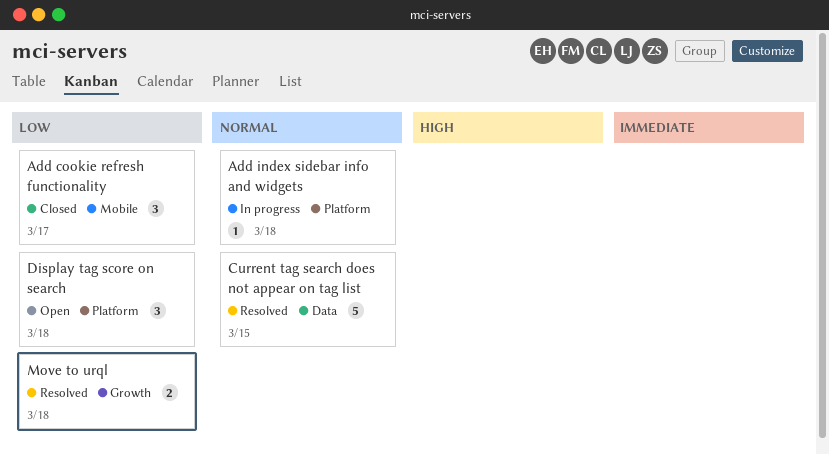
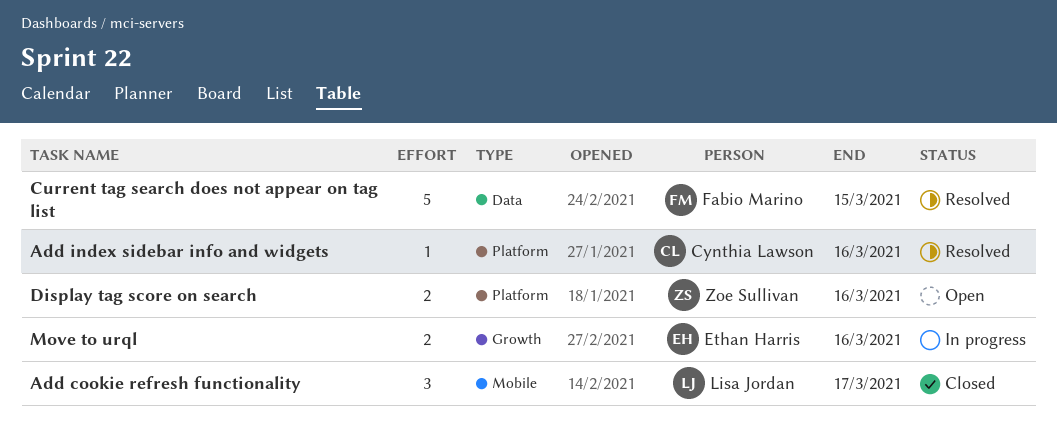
Add index sidebar info and widgets, status: In progress -> Resolved
Add index sidebar info and widgets, due: Mar 18 -> Mar 16
Display tag score on search, estimate: 3 -> 2
Display tag score on search, due: Mar 18 -> Mar 16
Move to urql, status: Resolved -> In progress
Move to urql, due: Mar 18 -> Mar 16

